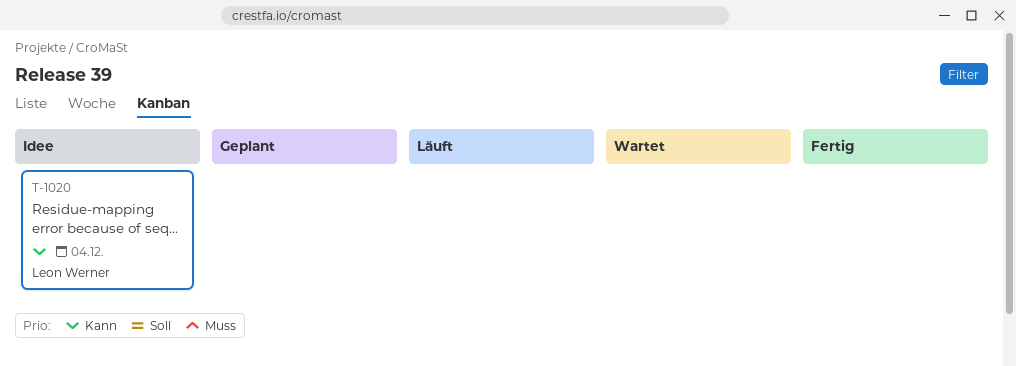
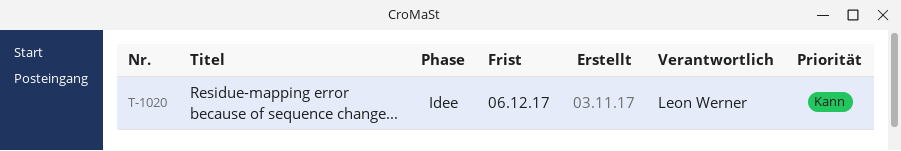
T-1020, due: Dec 4 -> Dec 6

